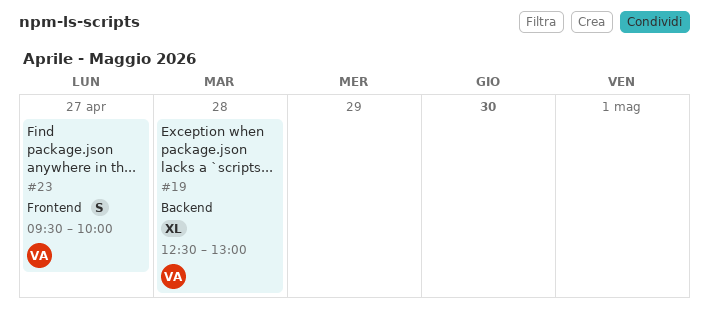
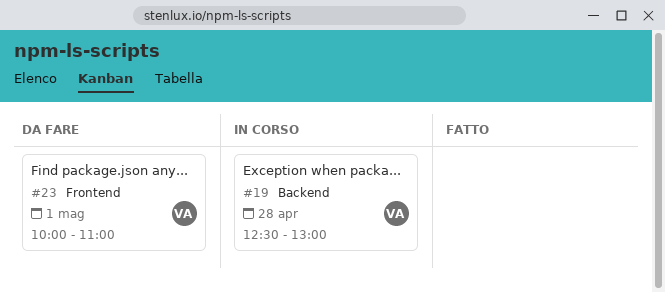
#23, day: Apr 27 -> May 1
#23, begins: 09:30 -> 10:00
#23, ends: 10:00 -> 11:00

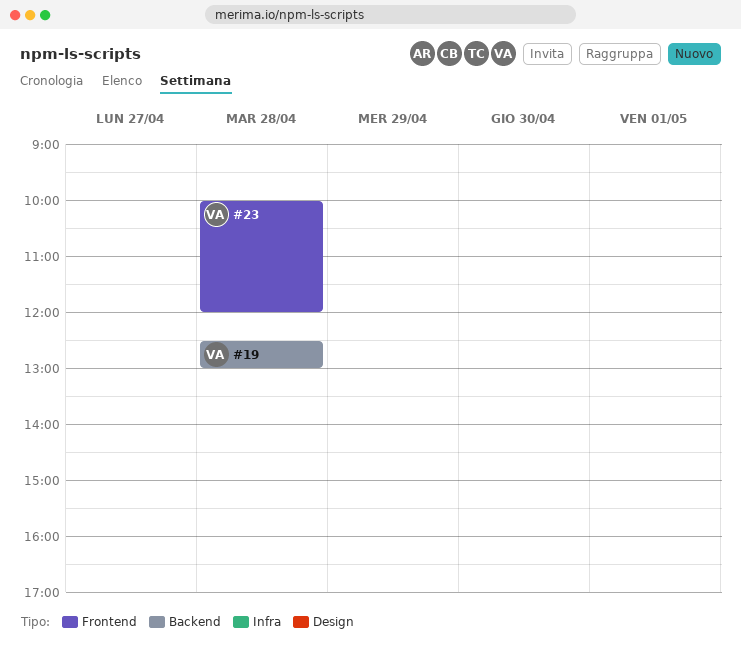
#23, day: May 1 -> Apr 28
#23, ends: 11:00 -> 12:00

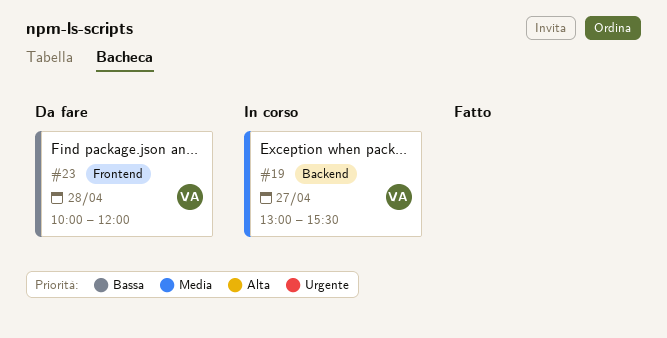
#19, day: Apr 28 -> Apr 27
#19, begins: 12:30 -> 13:00
#19, ends: 13:00 -> 15:30

